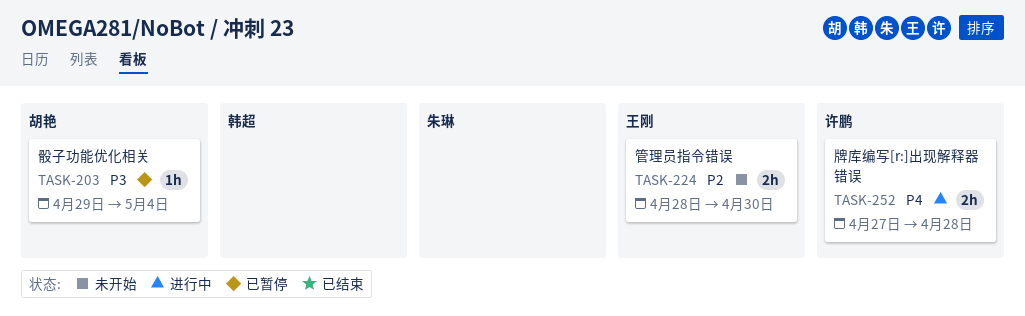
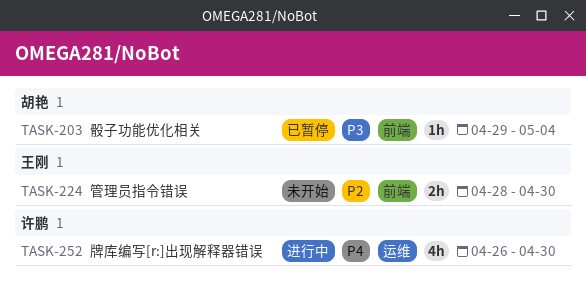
TASK-252, estimate: 2h -> 4h
TASK-252, start: Apr 27 -> Apr 26
TASK-252, due: Apr 28 -> Apr 30

